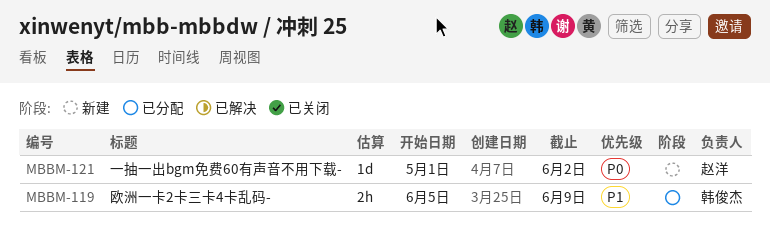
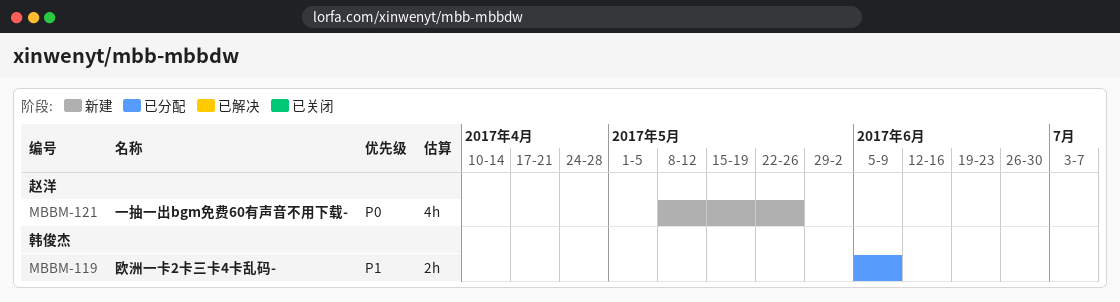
MBBM-121, estimate: 1d -> 4h
MBBM-121, start: May 1 -> May 8
MBBM-121, due: Jun 2 -> May 26

